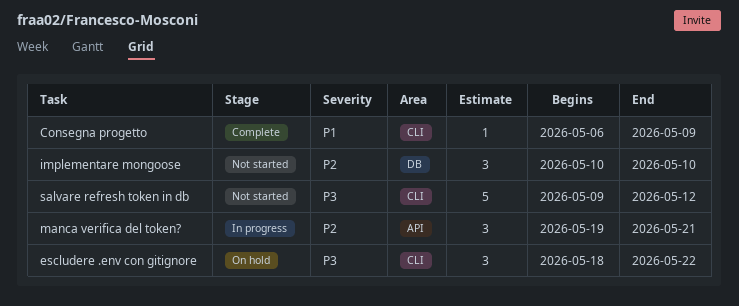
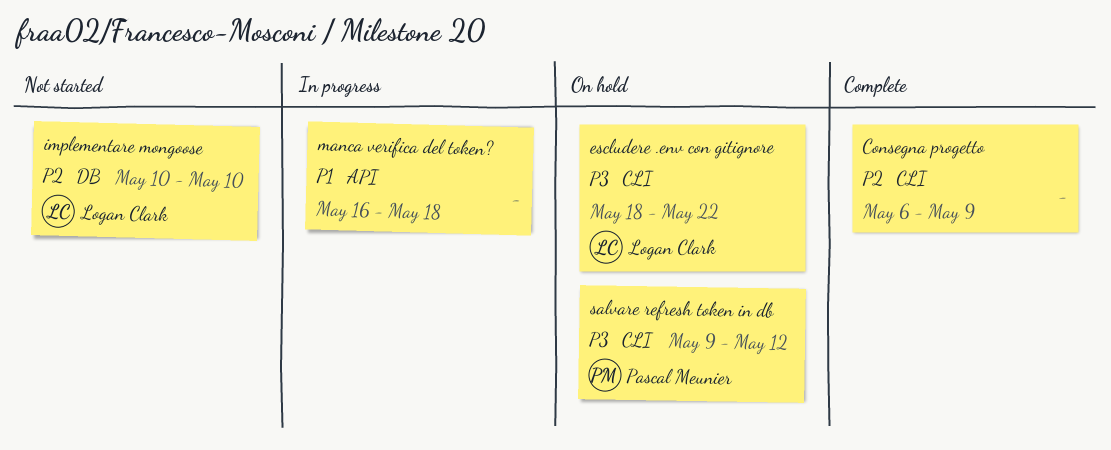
Consegna progetto, priority: P1 -> P2
manca verifica del token?, priority: P2 -> P1
manca verifica del token?, start: May 19 -> May 16
manca verifica del token?, due: May 21 -> May 18
salvare refresh token in db, status: Not started -> On hold

